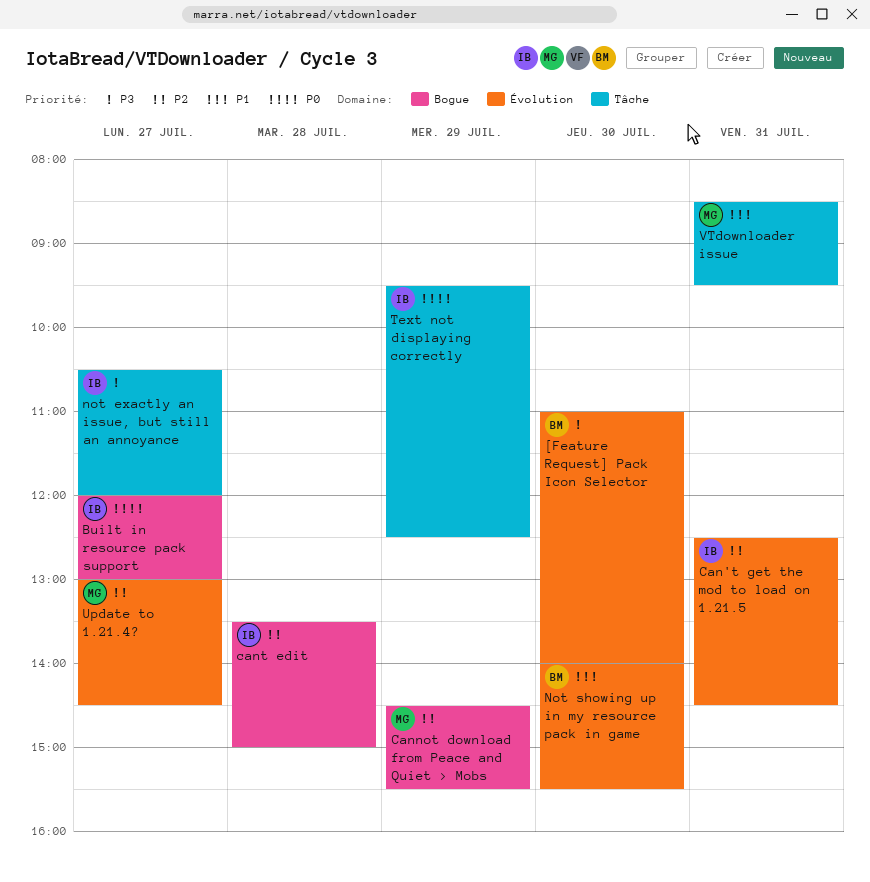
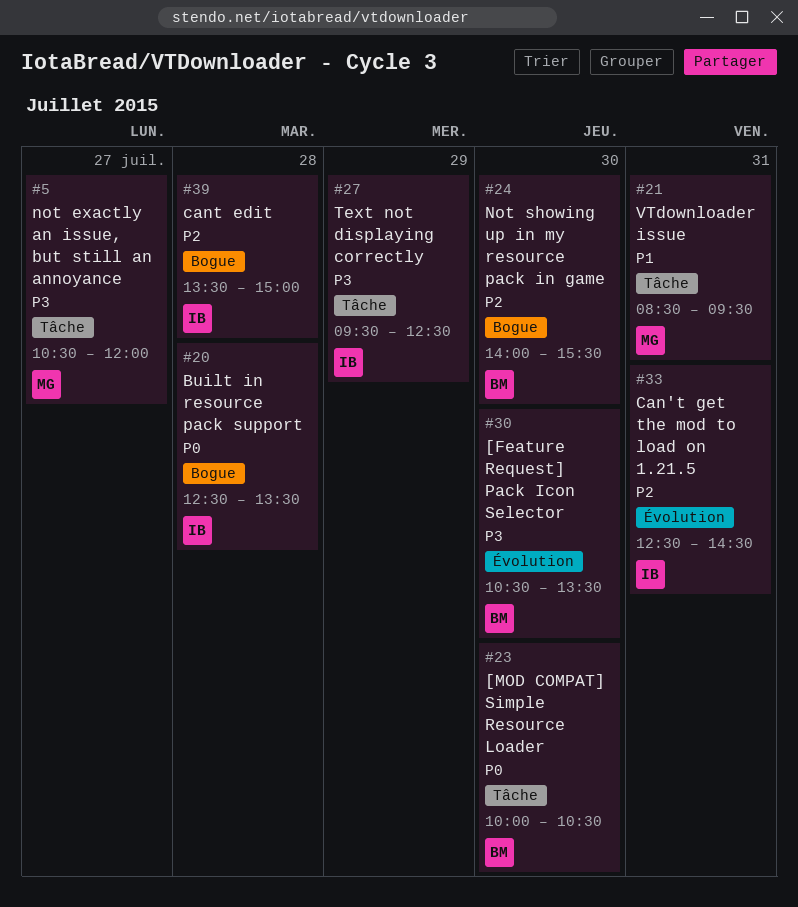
[Feature Request] Pack Icon Selector, begins: 11:00 -> 10:30
[Feature Request] Pack Icon Selector, ends: 14:00 -> 13:30
[MOD COMPAT] Simple Resource Loader: none -> present
Built in resource pack support, day: Jul 27 -> Jul 28
Built in resource pack support, begins: 12:00 -> 12:30
Built in resource pack support, ends: 13:00 -> 13:30
Cannot download from Peace and Quiet > Mobs: present -> none
not exactly an issue, but still an annoyance, owner: IB -> MG
Not showing up in my resource pack in game, priority: P1 -> P2
Not showing up in my resource pack in game, label: Évolution -> Bogue
Text not displaying correctly, priority: P0 -> P3
Update to 1.21.4?: present -> none

